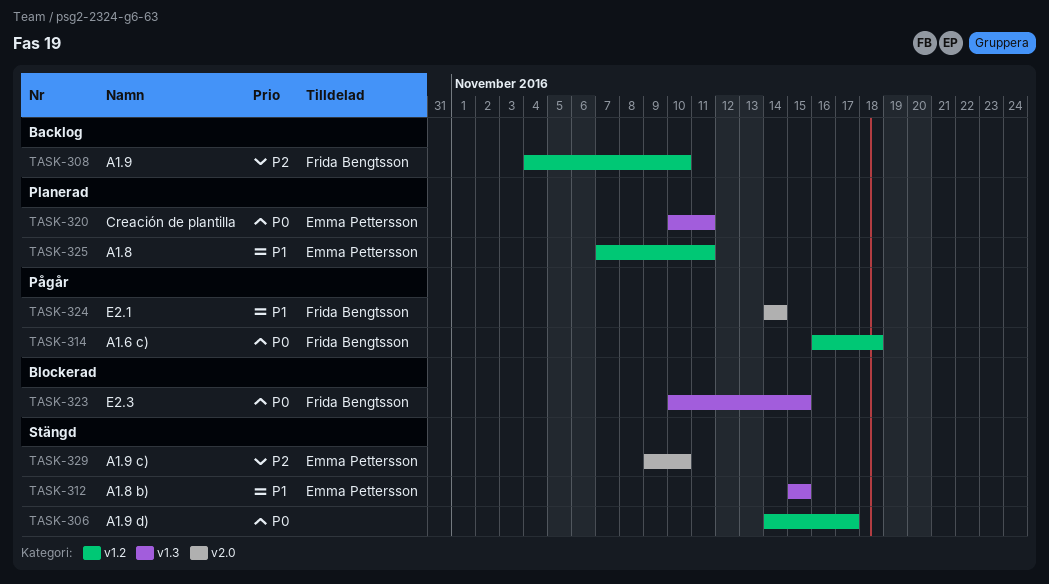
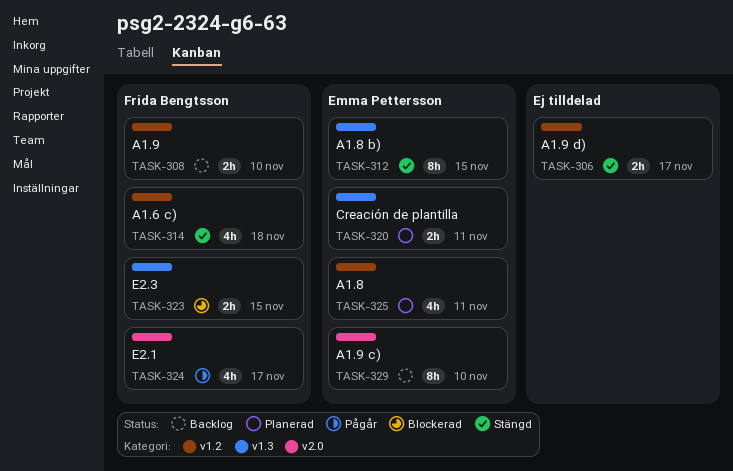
TASK-314, status: Pågår -> Stängd
TASK-324, due: Nov 14 -> Nov 17
TASK-329, status: Stängd -> Backlog

